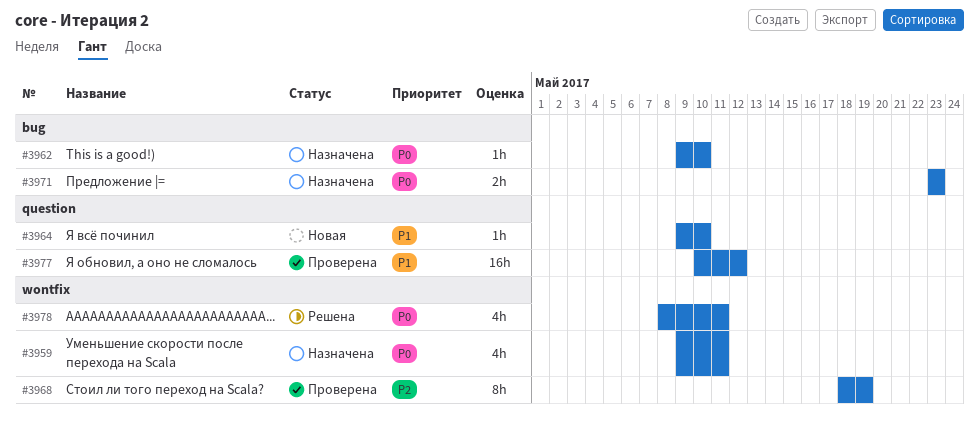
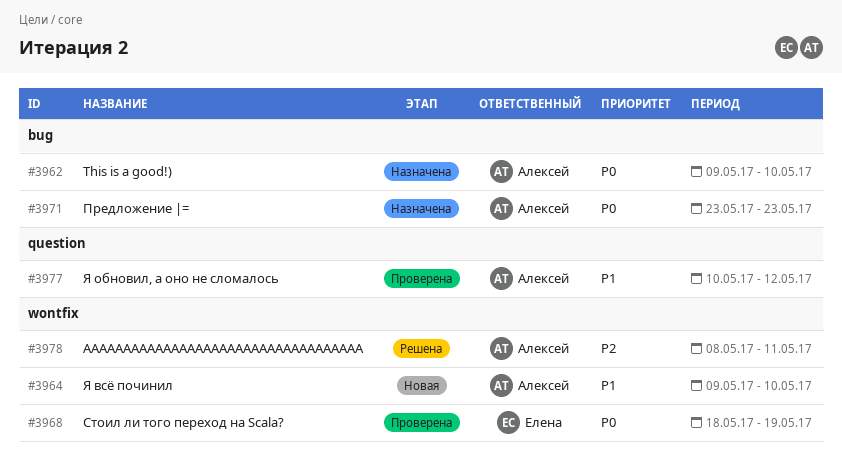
#3959: present -> none
#3964, label: question -> wontfix
#3968, priority: P2 -> P0
#3978, priority: P0 -> P2

